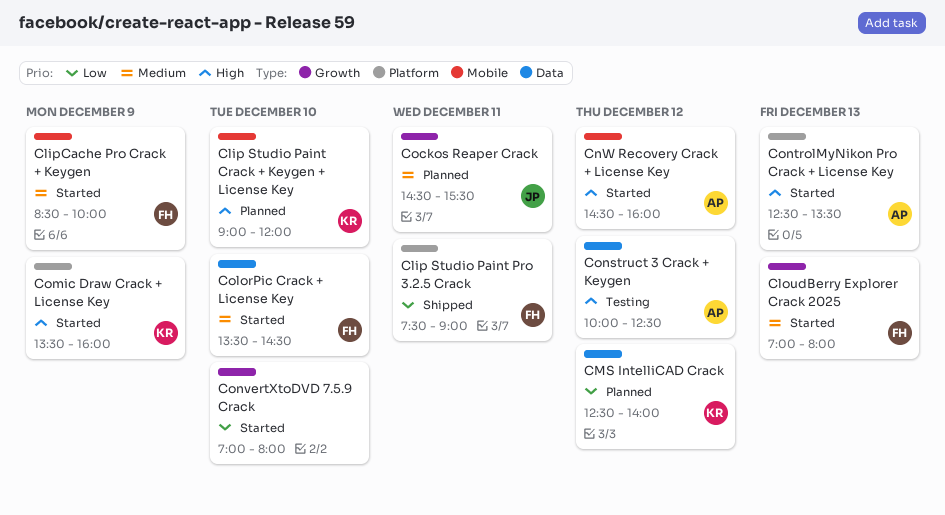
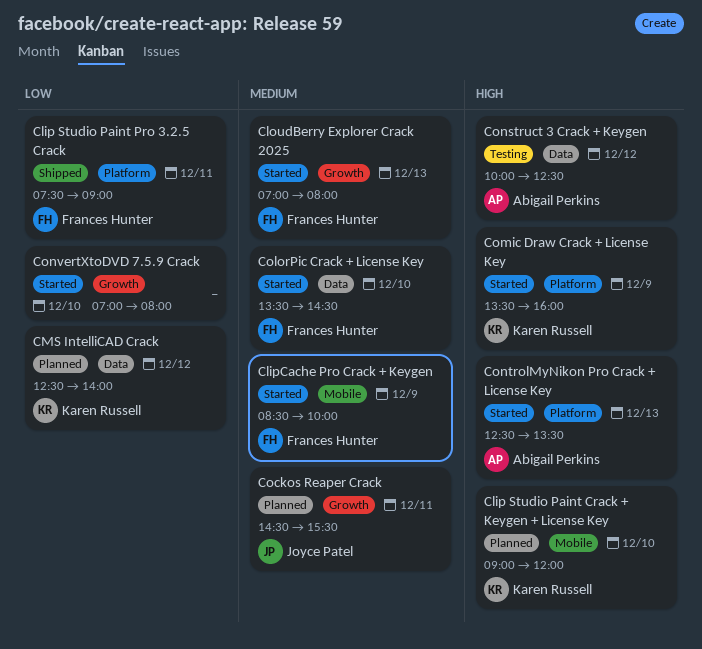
CnW Recovery Crack + License Key: present -> none

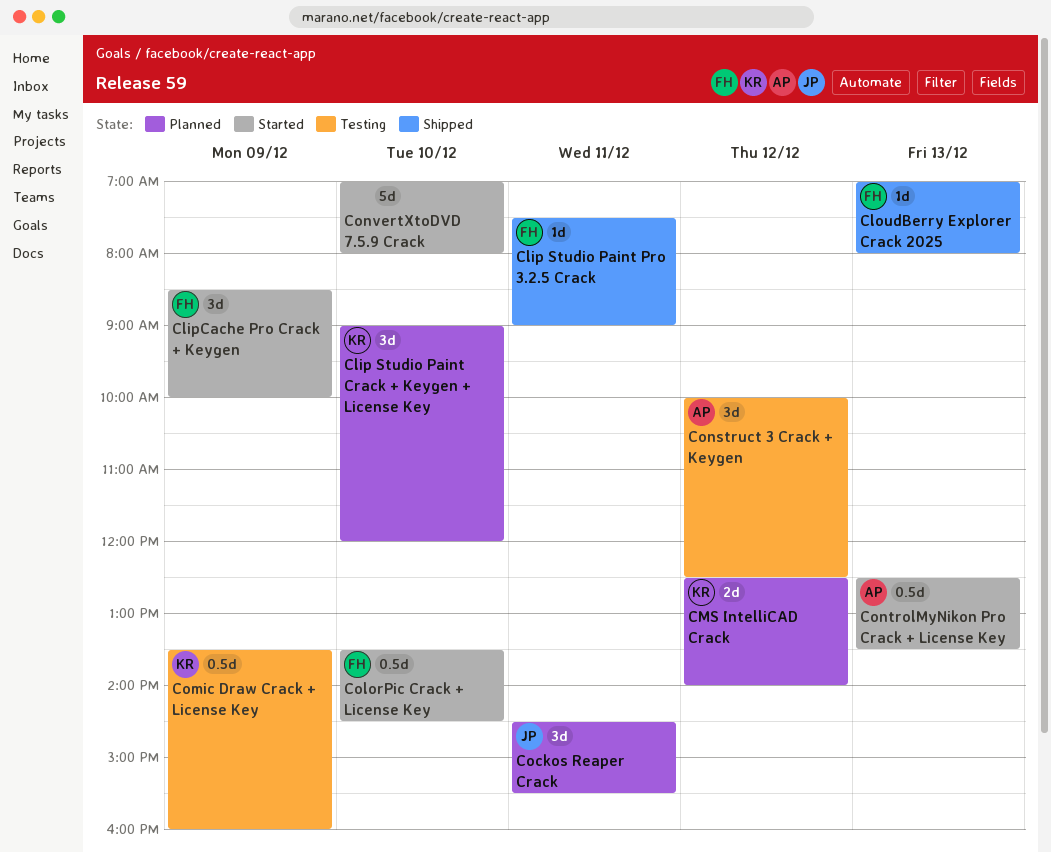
CloudBerry Explorer Crack 2025, status: Started -> Shipped
Comic Draw Crack + License Key, status: Started -> Testing

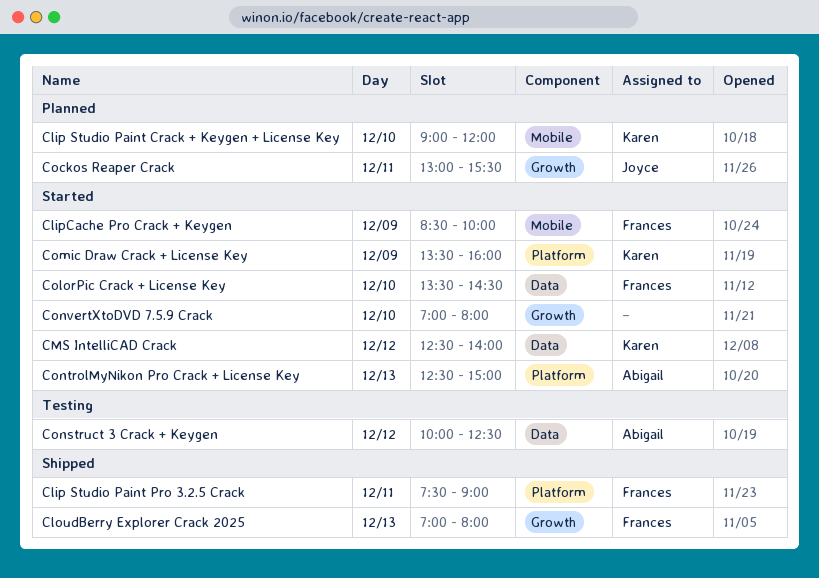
CMS IntelliCAD Crack, status: Planned -> Started
Cockos Reaper Crack, begins: 14:30 -> 13:00
Comic Draw Crack + License Key, status: Testing -> Started
ControlMyNikon Pro Crack + License Key, ends: 13:30 -> 15:00

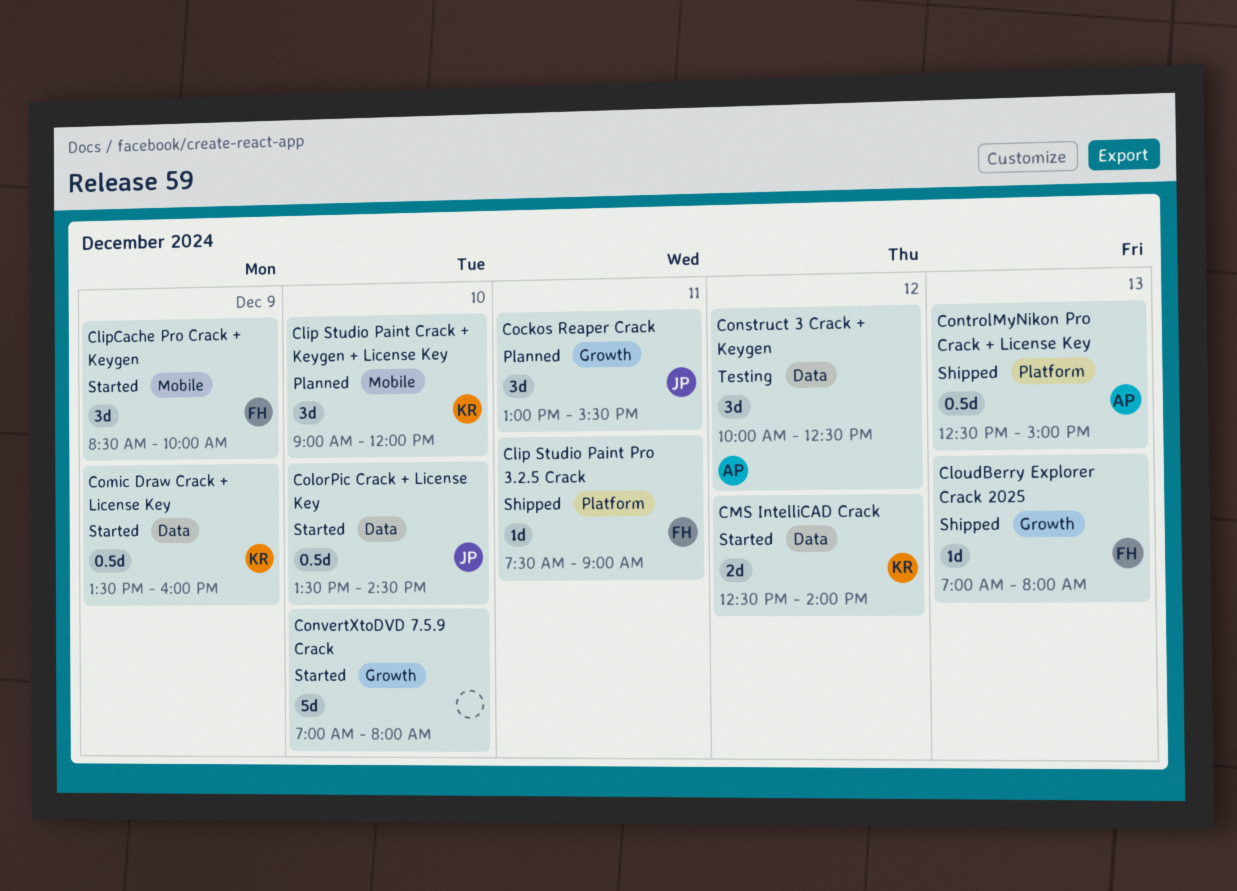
ColorPic Crack + License Key, owner: Frances -> Joyce
Comic Draw Crack + License Key, label: Platform -> Data
ControlMyNikon Pro Crack + License Key, status: Started -> Shipped

